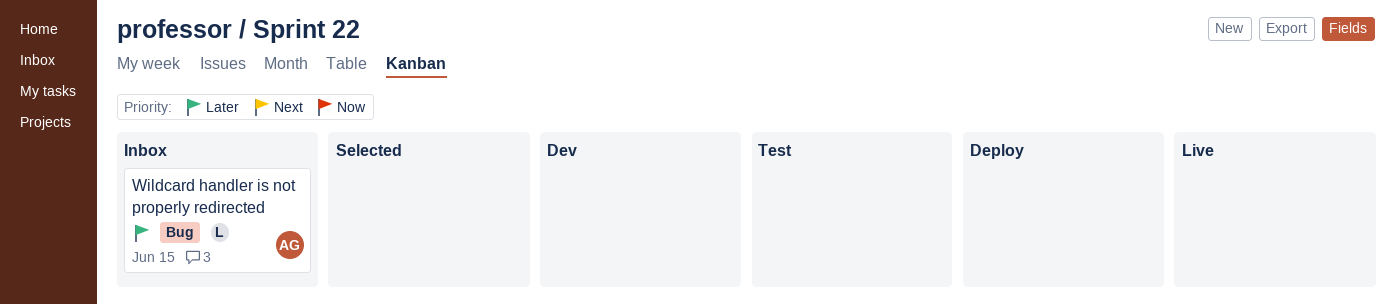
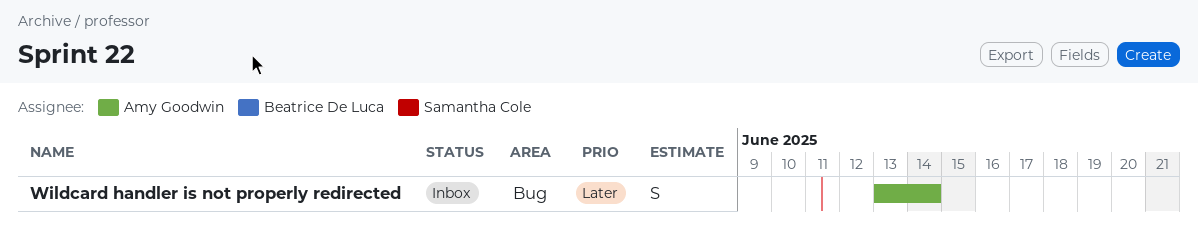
Wildcard handler is not properly redirected, estimate: L -> S
Wildcard handler is not properly redirected, due: Jun 15 -> Jun 14

